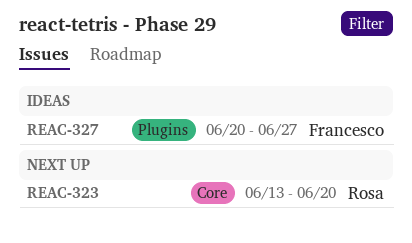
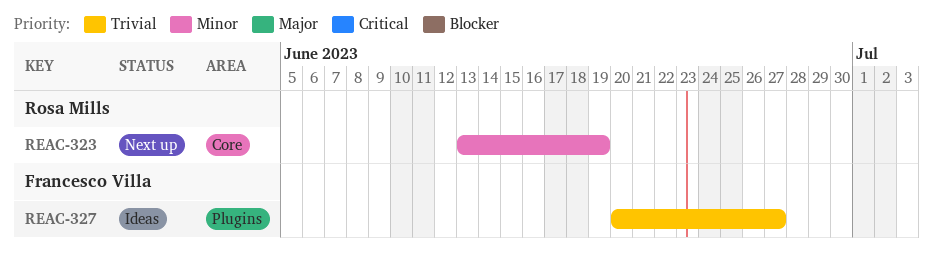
REAC-323, due: Jun 20 -> Jun 19

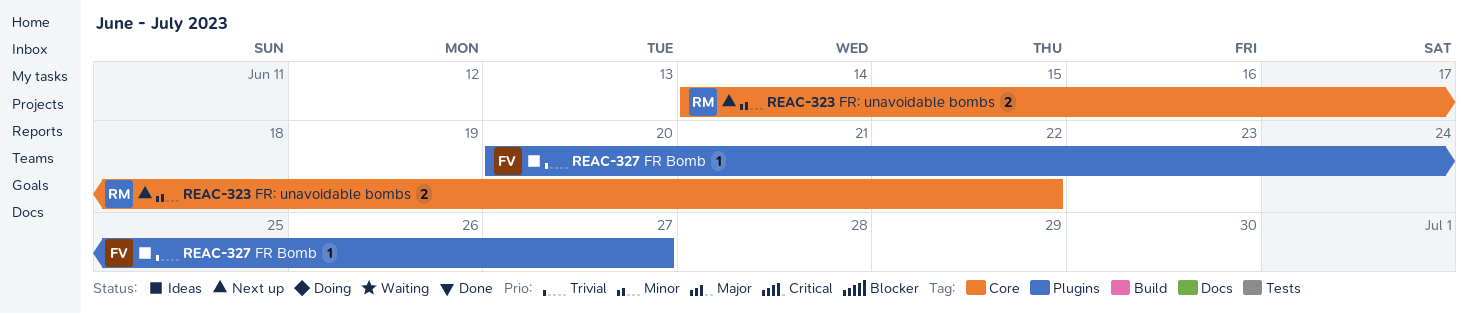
REAC-323, start: Jun 13 -> Jun 14
REAC-323, due: Jun 19 -> Jun 22

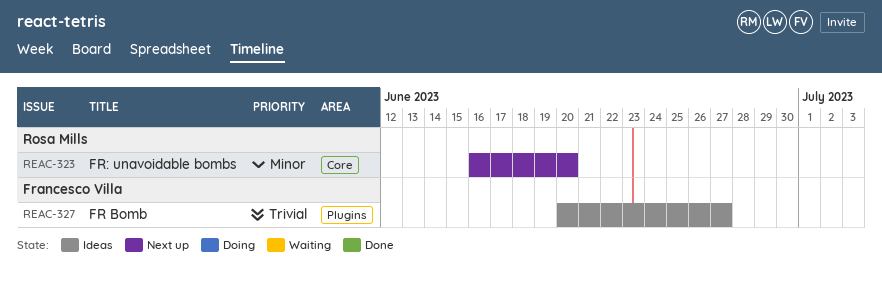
REAC-323, start: Jun 14 -> Jun 16
REAC-323, due: Jun 22 -> Jun 20

